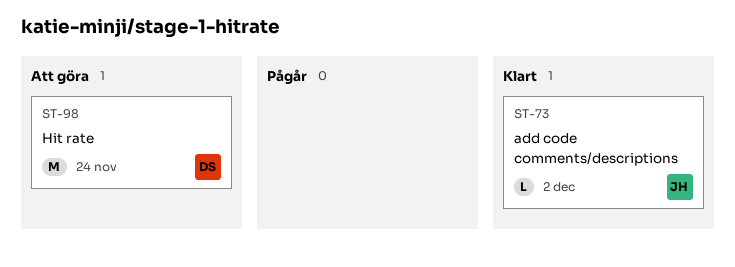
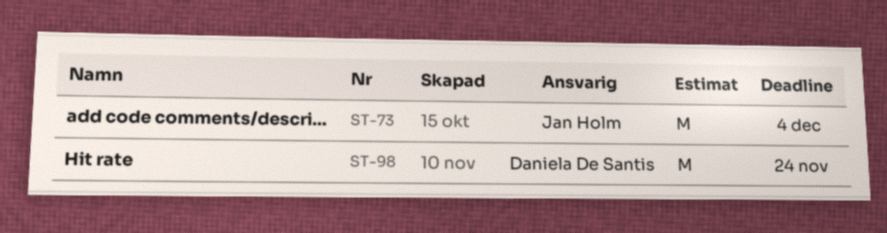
ST-73, estimate: L -> M
ST-73, due: Dec 2 -> Dec 4

